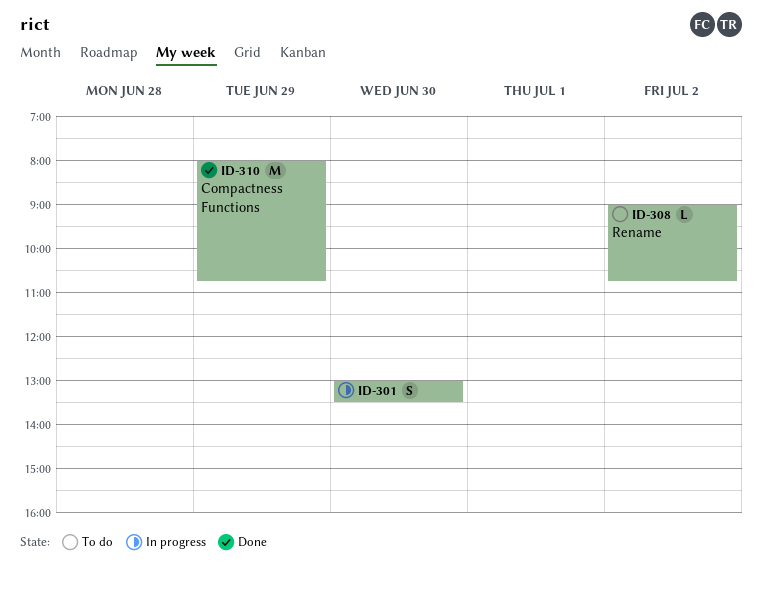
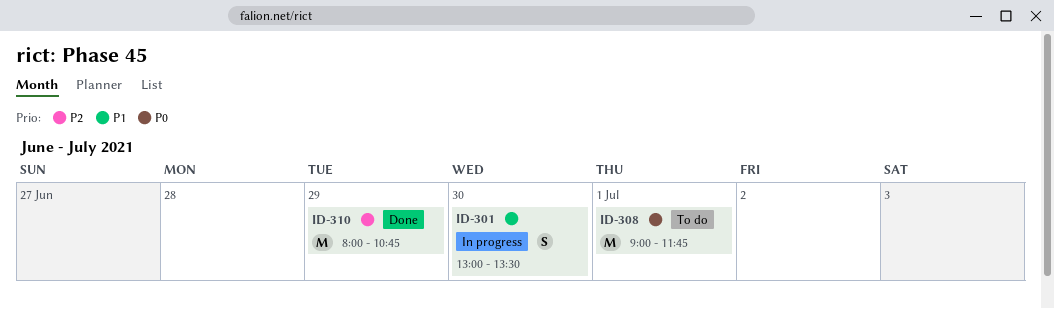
ID-308, estimate: L -> M
ID-308, day: Jul 2 -> Jul 1
ID-308, ends: 10:45 -> 11:45

